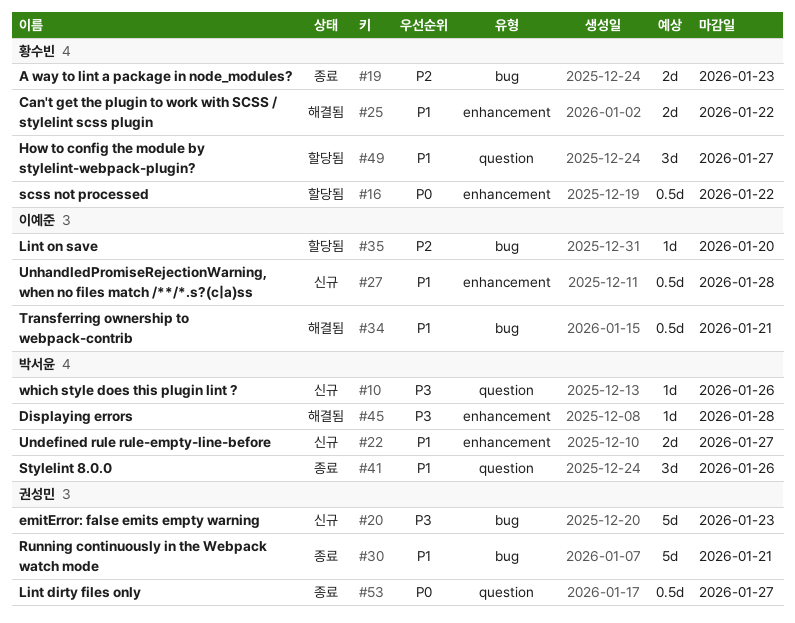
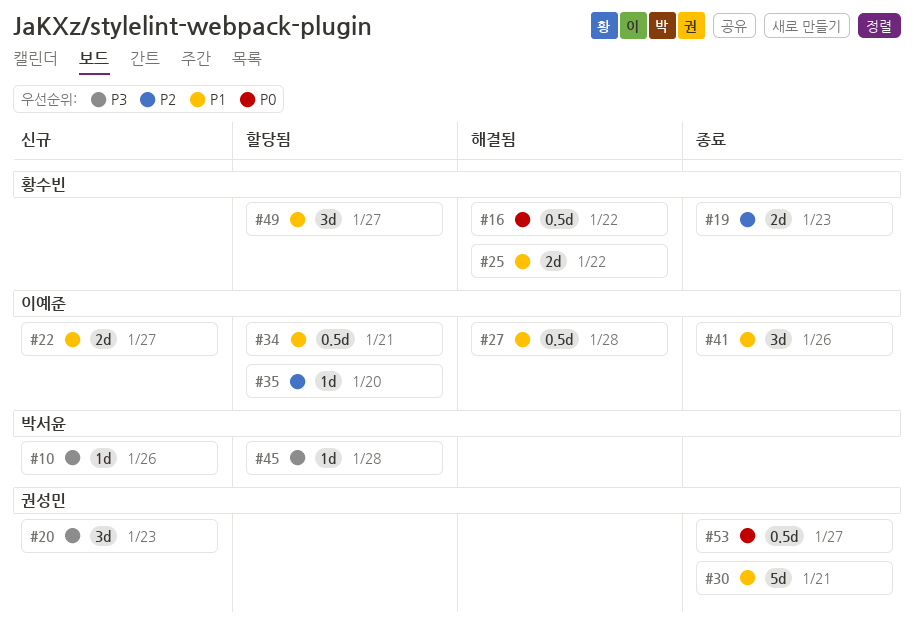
#16, status: 할당됨 -> 해결됨
#20, estimate: 5d -> 3d
#22, owner: 박서윤 -> 이예준
#27, status: 신규 -> 해결됨
#34, status: 해결됨 -> 할당됨
#41, owner: 박서윤 -> 이예준
#45, status: 해결됨 -> 할당됨

